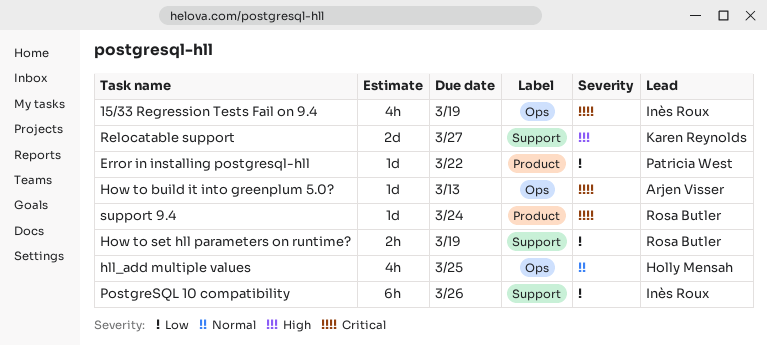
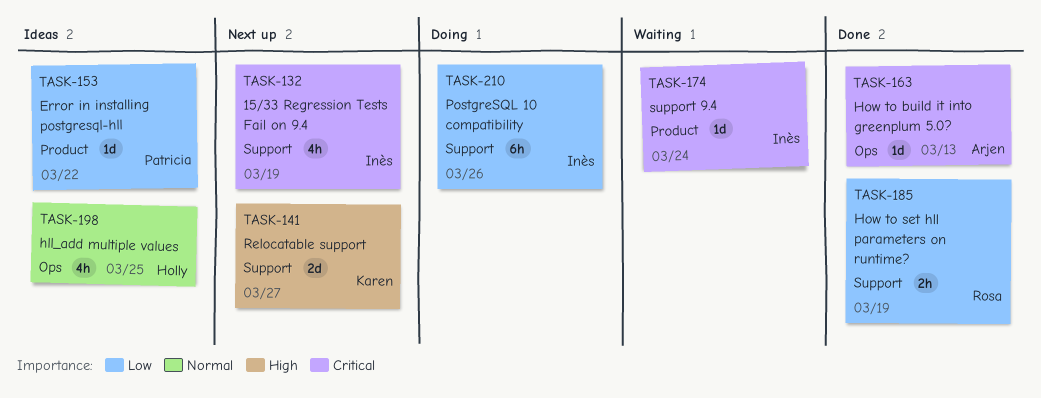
15/33 Regression Tests Fail on 9.4, label: Ops -> Support
support 9.4, owner: Rosa Butler -> Inès Roux

